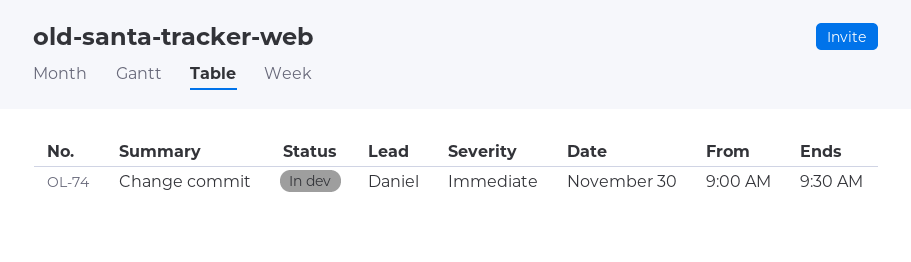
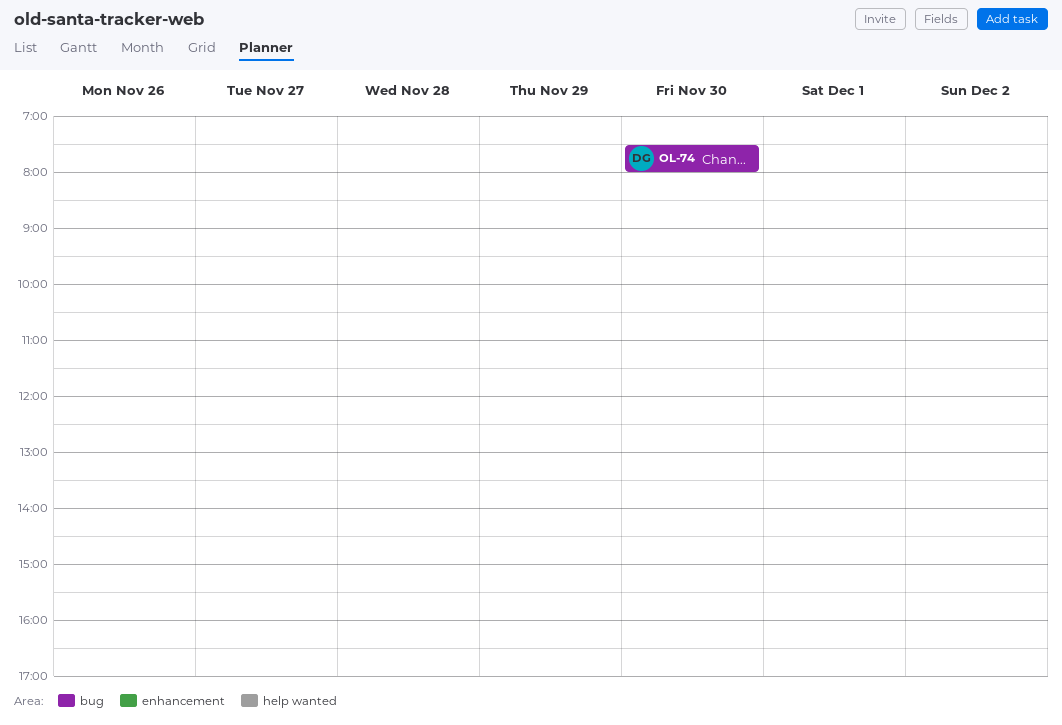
OL-74, begins: 09:00 -> 07:30
OL-74, ends: 09:30 -> 08:00

